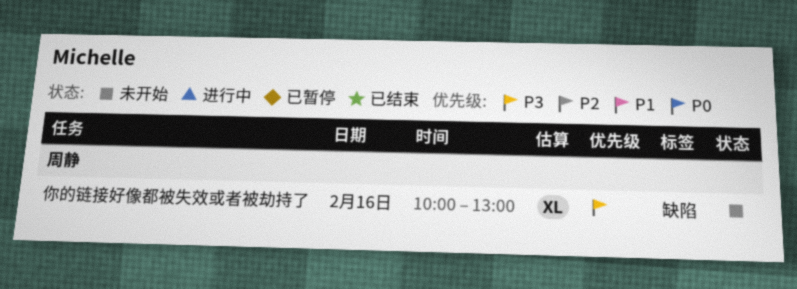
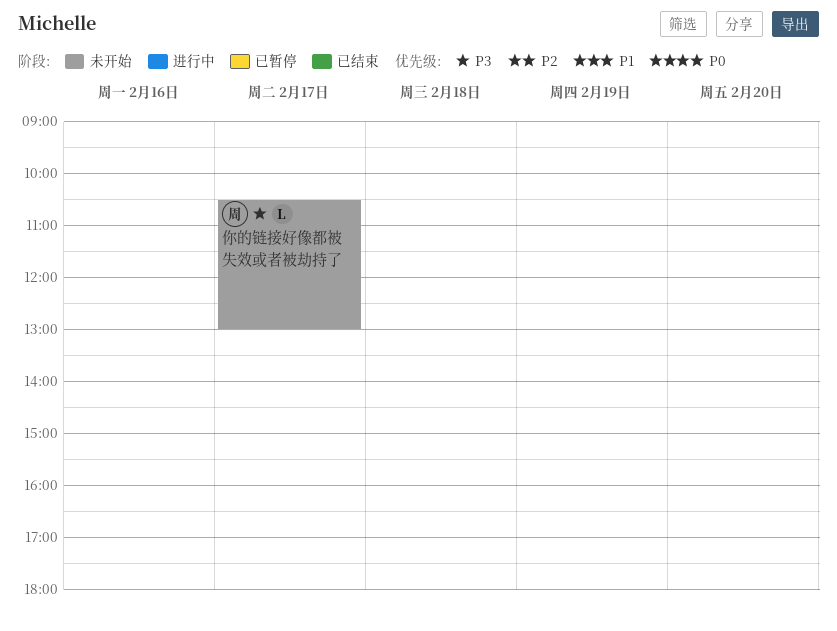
你的链接好像都被失效或者被劫持了, estimate: XL -> L
你的链接好像都被失效或者被劫持了, day: Feb 16 -> Feb 17
你的链接好像都被失效或者被劫持了, begins: 10:00 -> 10:30

